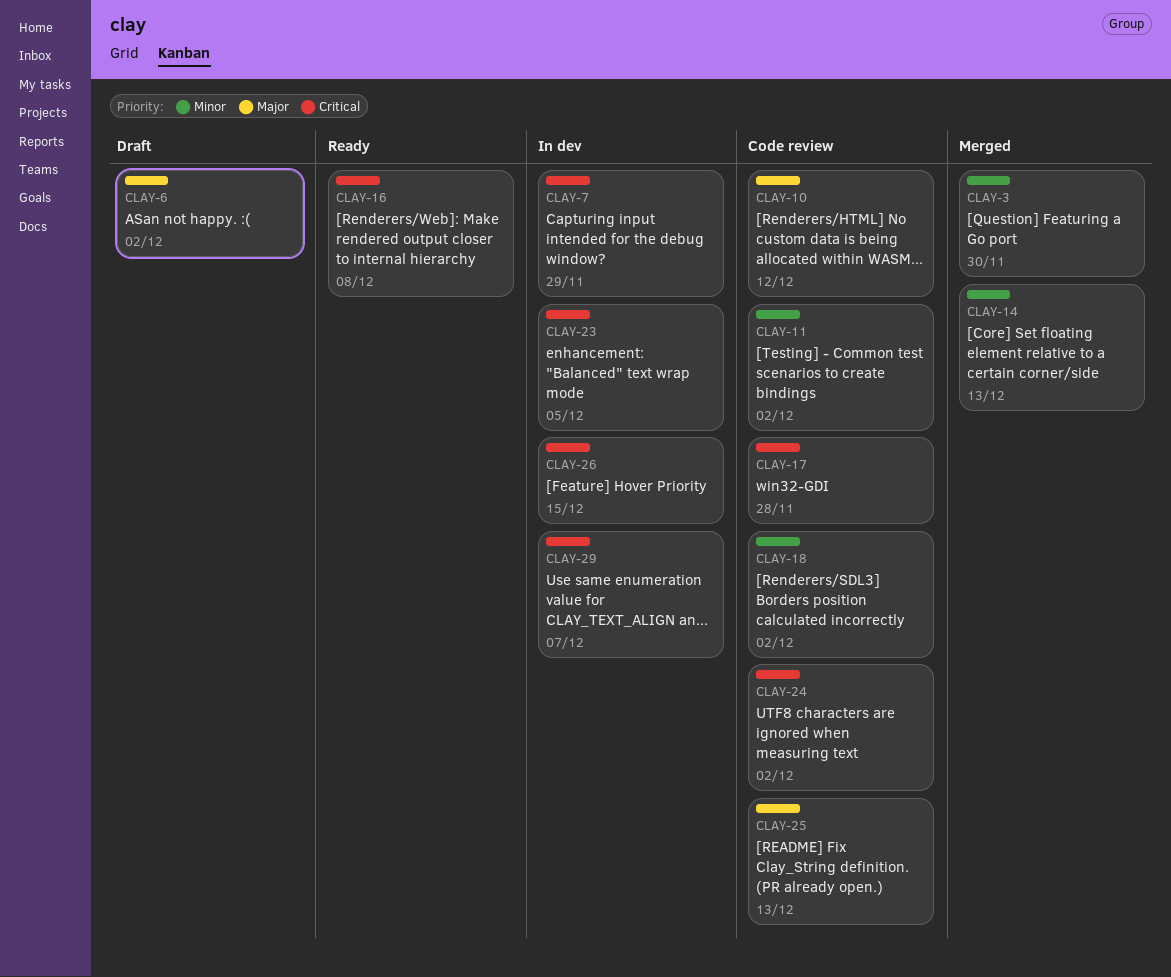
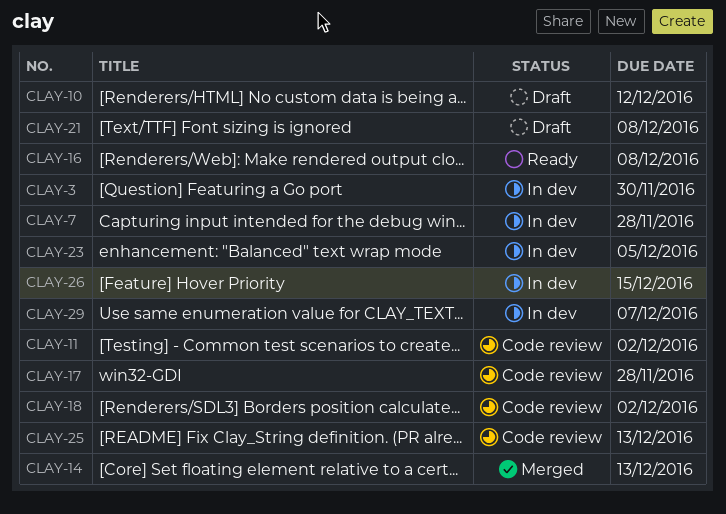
CLAY-3, status: Merged -> In dev
CLAY-6: present -> none
CLAY-7, due: Nov 29 -> Nov 28
CLAY-10, status: Code review -> Draft
CLAY-21: none -> present
CLAY-24: present -> none

